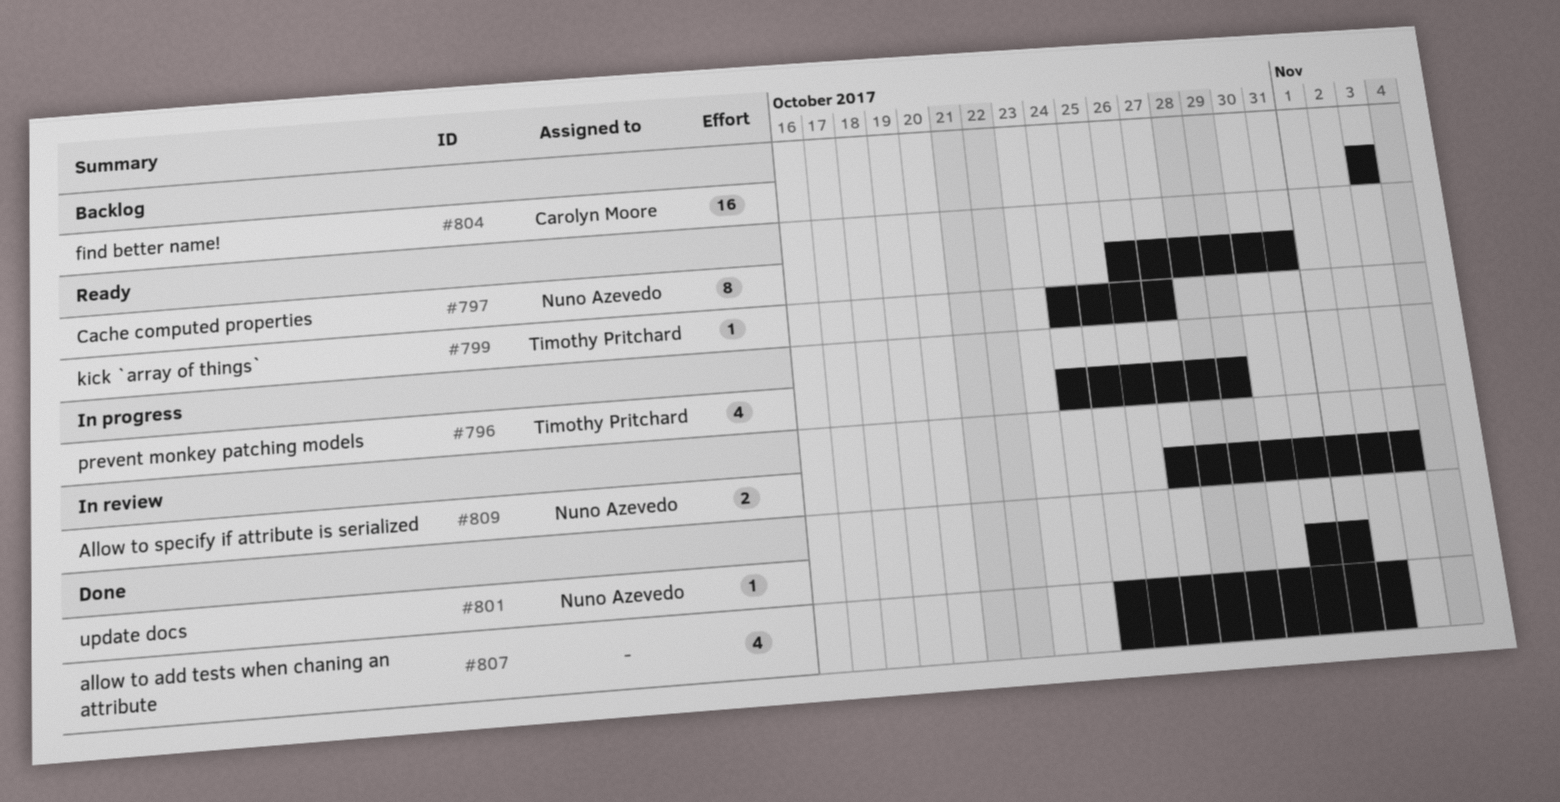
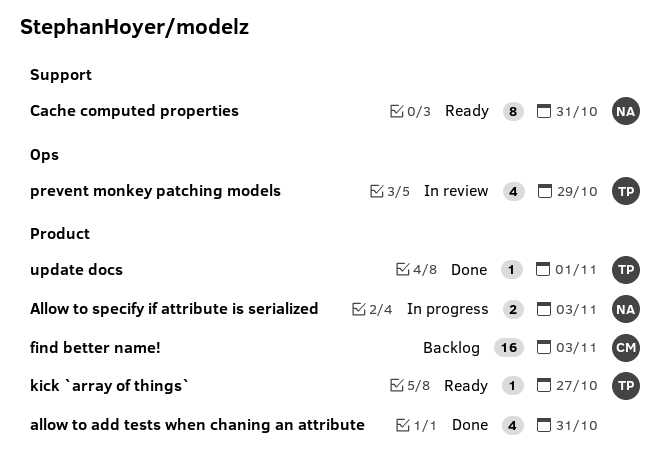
allow to add tests when chaning an attribute, due: Nov 2 -> Oct 31
Allow to specify if attribute is serialized, status: In review -> In progress
prevent monkey patching models, status: In progress -> In review
update docs, owner: Nuno Azevedo -> Timothy Pritchard

